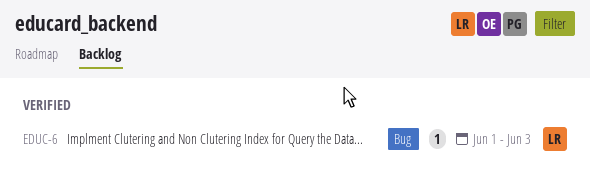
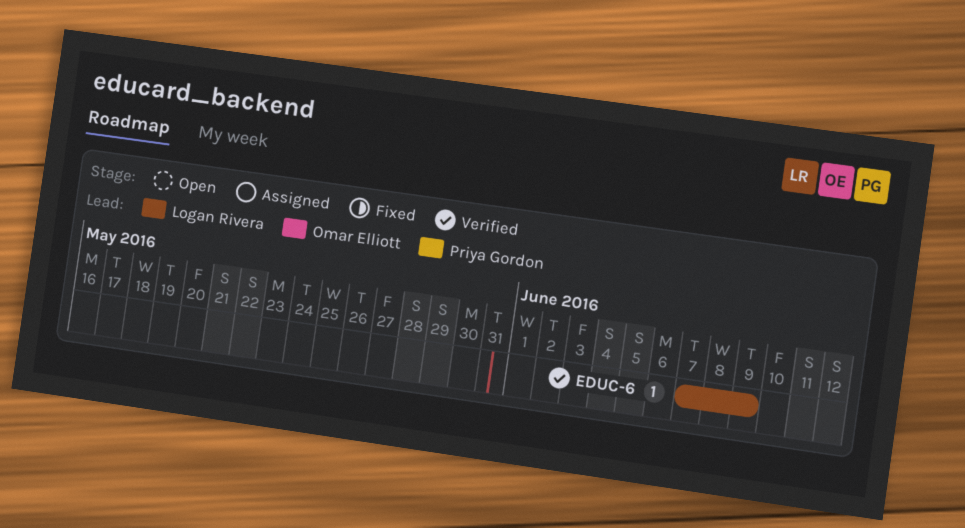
EDUC-6, start: Jun 1 -> Jun 7
EDUC-6, due: Jun 3 -> Jun 9

